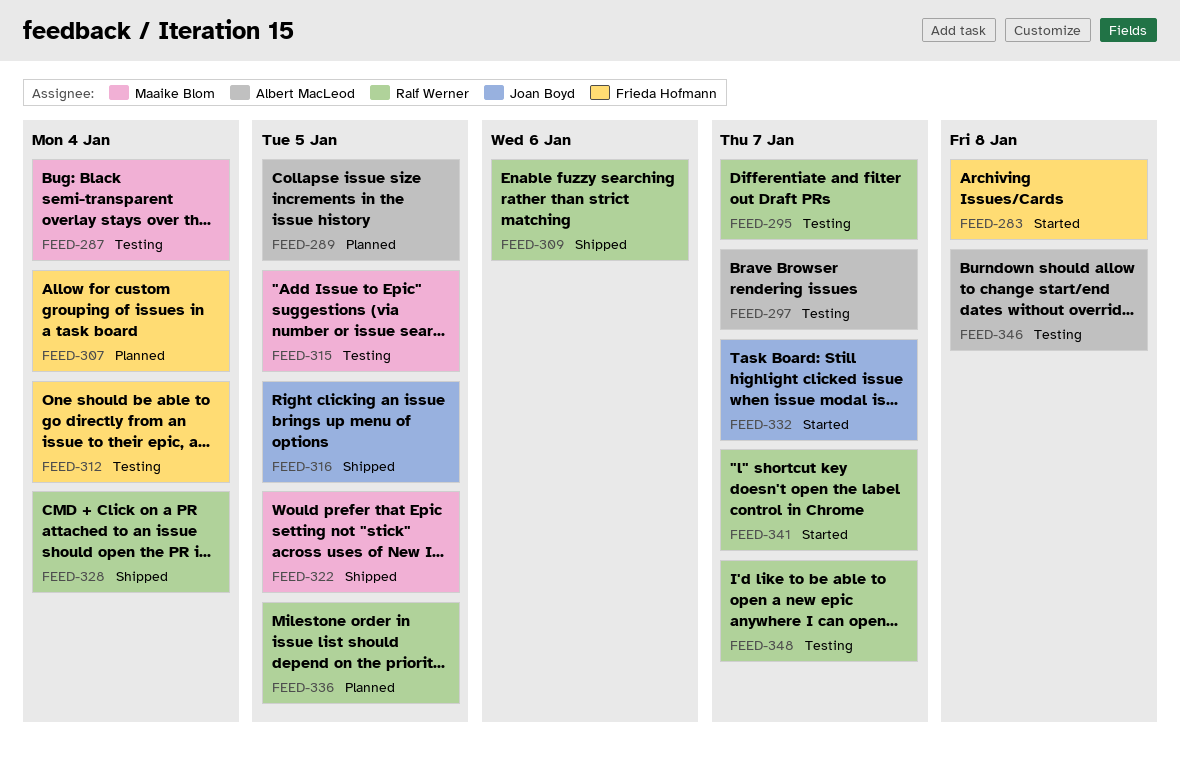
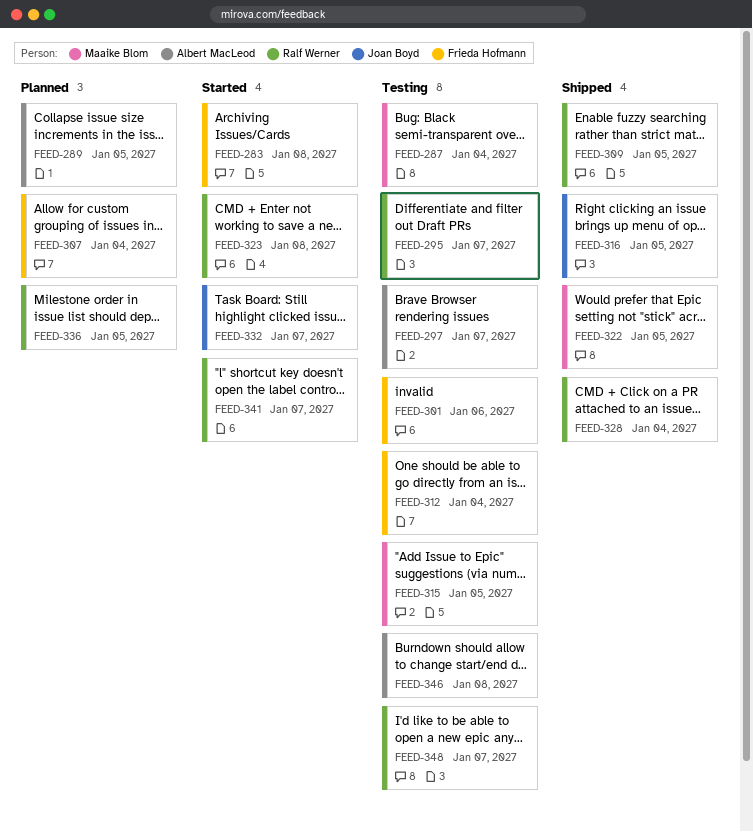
FEED-301: none -> present
FEED-309, due: Jan 6 -> Jan 5
FEED-323: none -> present

